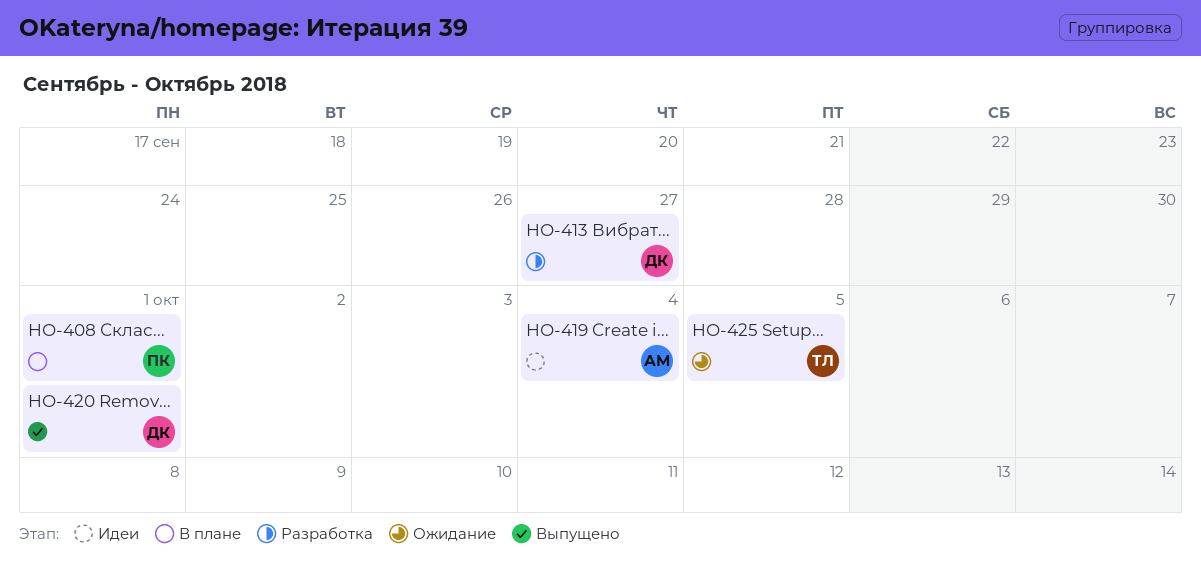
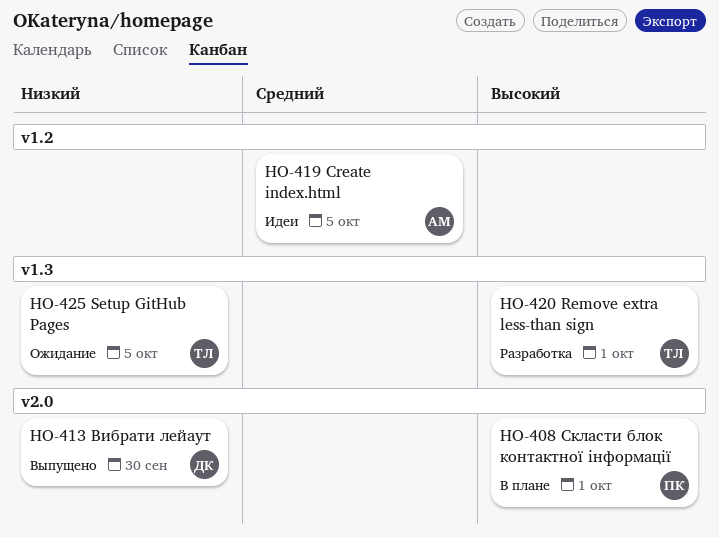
HO-413, status: Разработка -> Выпущено
HO-413, due: Sep 27 -> Sep 30
HO-419, due: Oct 4 -> Oct 5
HO-420, status: Выпущено -> Разработка
HO-420, owner: ДК -> ТЛ

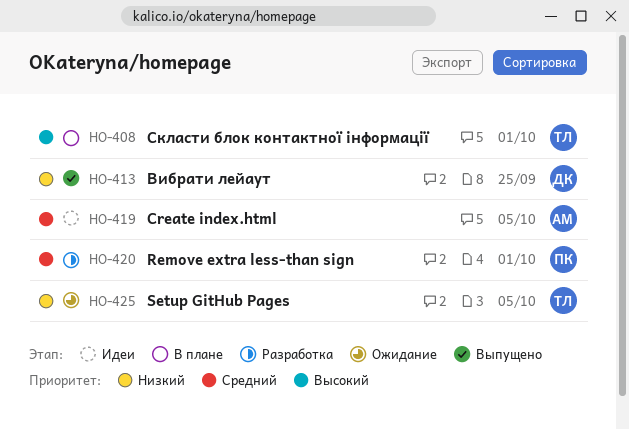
HO-408, owner: ПК -> ТЛ
HO-413, due: Sep 30 -> Sep 25
HO-420, owner: ТЛ -> ПК
HO-420, priority: Высокий -> Средний

